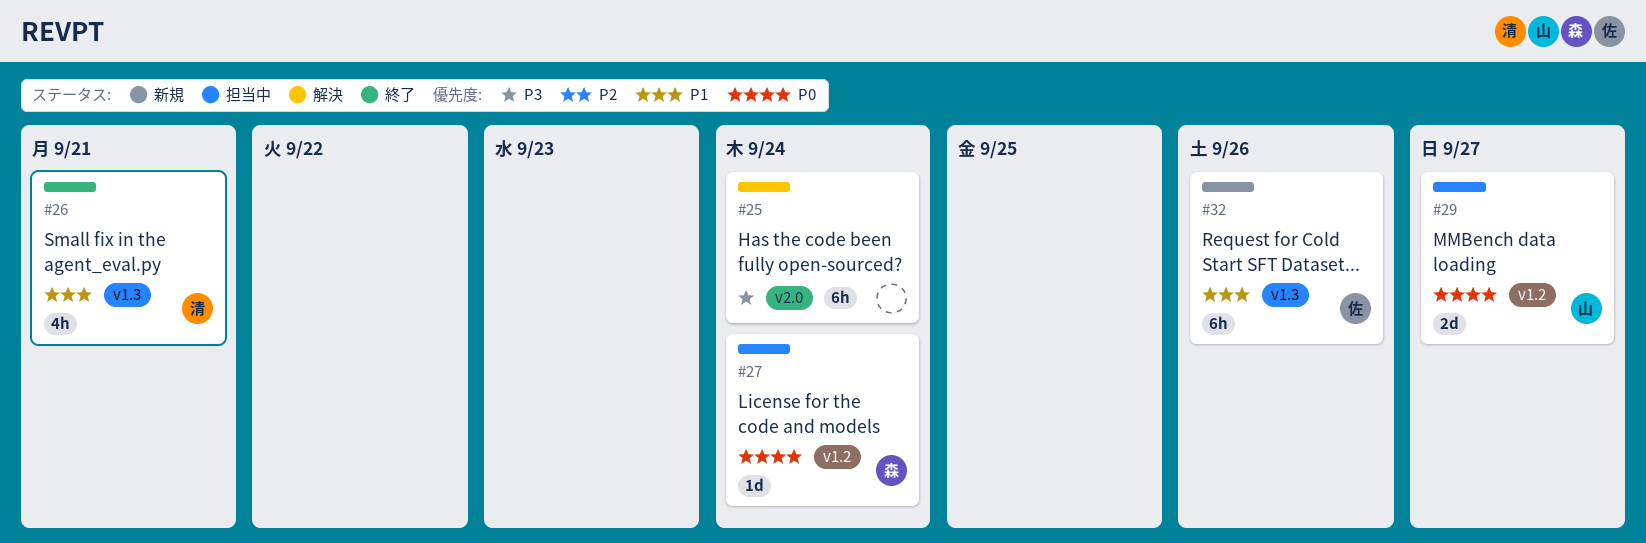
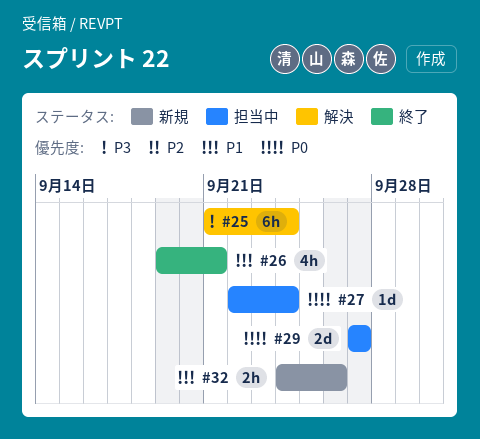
#32, estimate: 6h -> 2h

